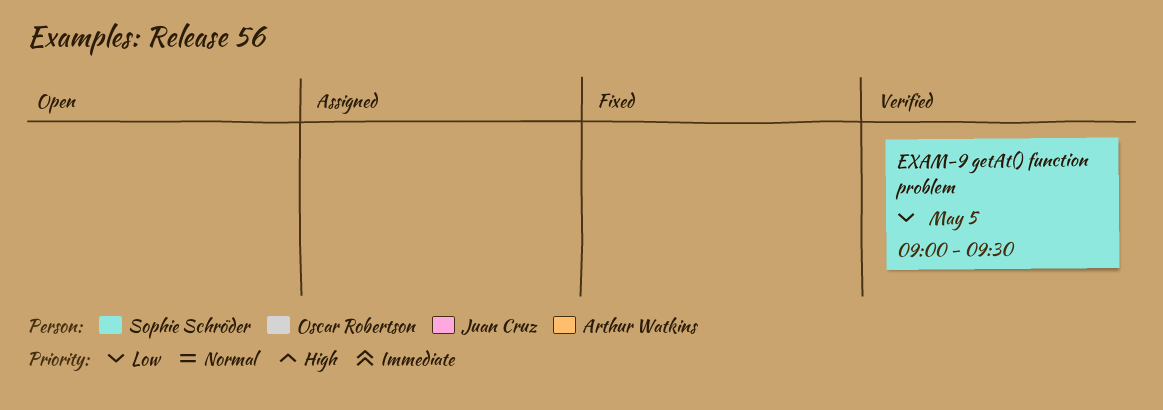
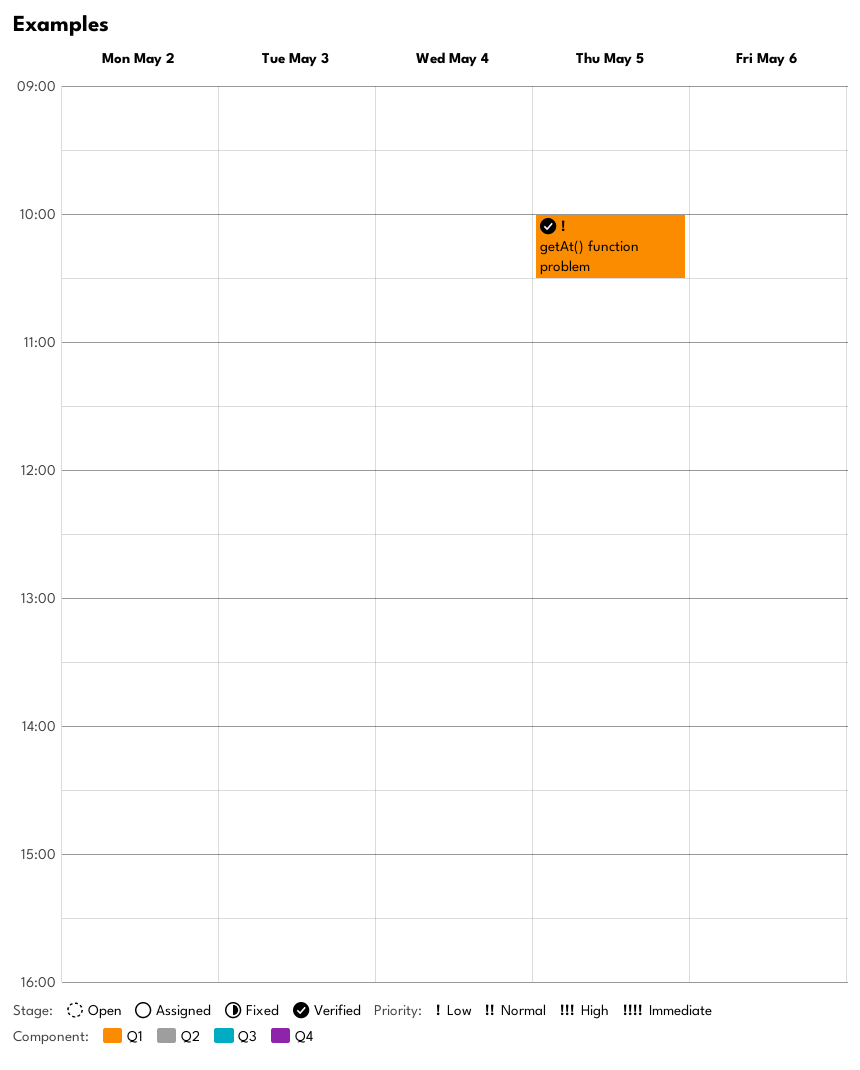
getAt() function problem, begins: 09:00 -> 10:00
getAt() function problem, ends: 09:30 -> 10:30

